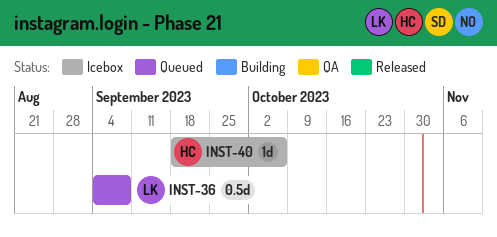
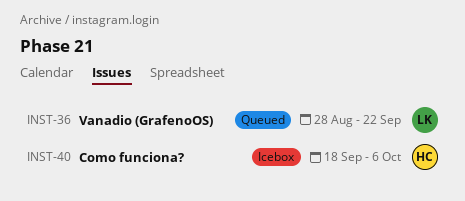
INST-36, start: Sep 4 -> Aug 28
INST-36, due: Sep 8 -> Sep 22

